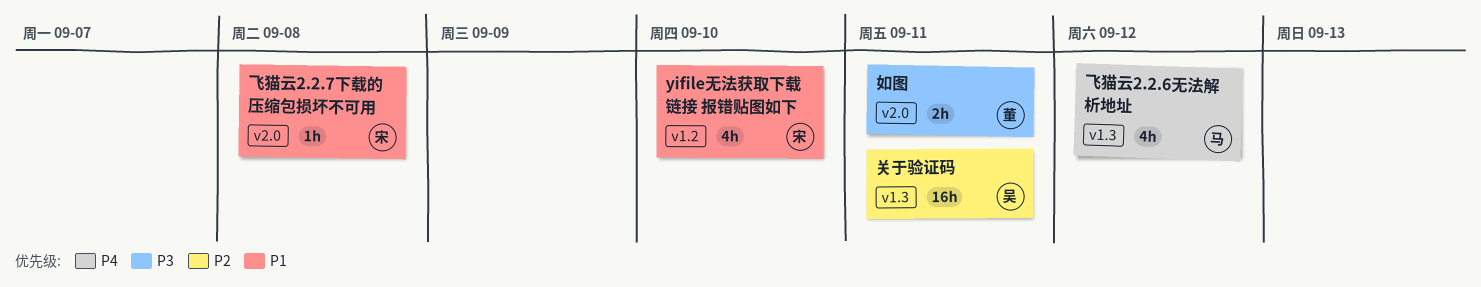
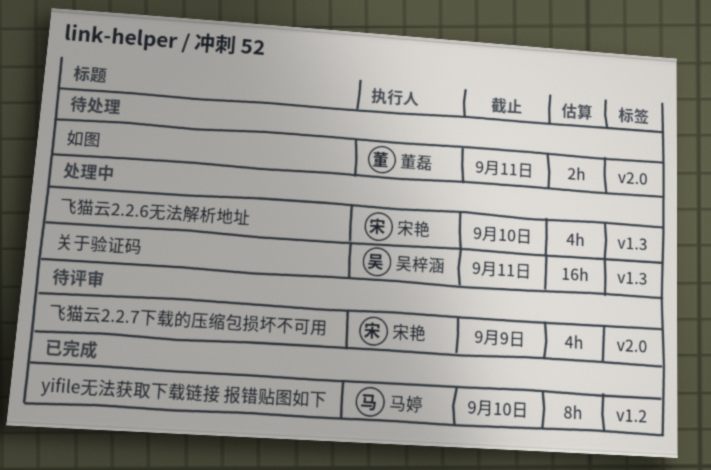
yifile无法获取下载链接 报错贴图如下, owner: 宋艳 -> 马婷
yifile无法获取下载链接 报错贴图如下, estimate: 4h -> 8h
飞猫云2.2.6无法解析地址, owner: 马婷 -> 宋艳
飞猫云2.2.6无法解析地址, due: Sep 12 -> Sep 10
飞猫云2.2.7下载的压缩包损坏不可用, estimate: 1h -> 4h
飞猫云2.2.7下载的压缩包损坏不可用, due: Sep 8 -> Sep 9

